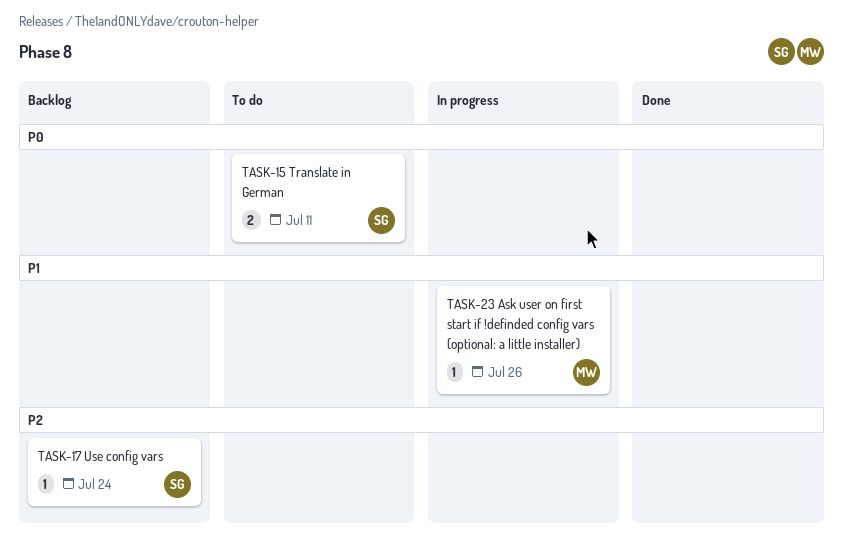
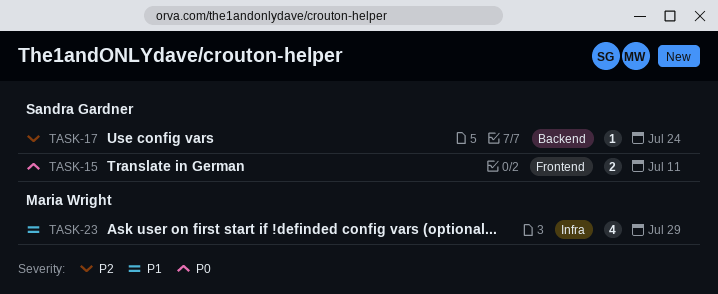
TASK-23, estimate: 1 -> 4
TASK-23, due: Jul 26 -> Jul 29

